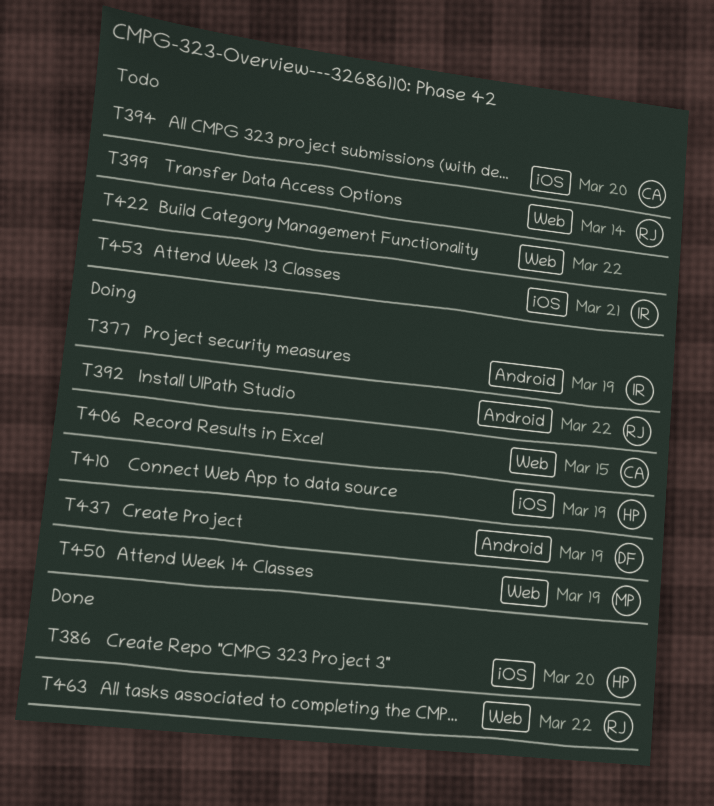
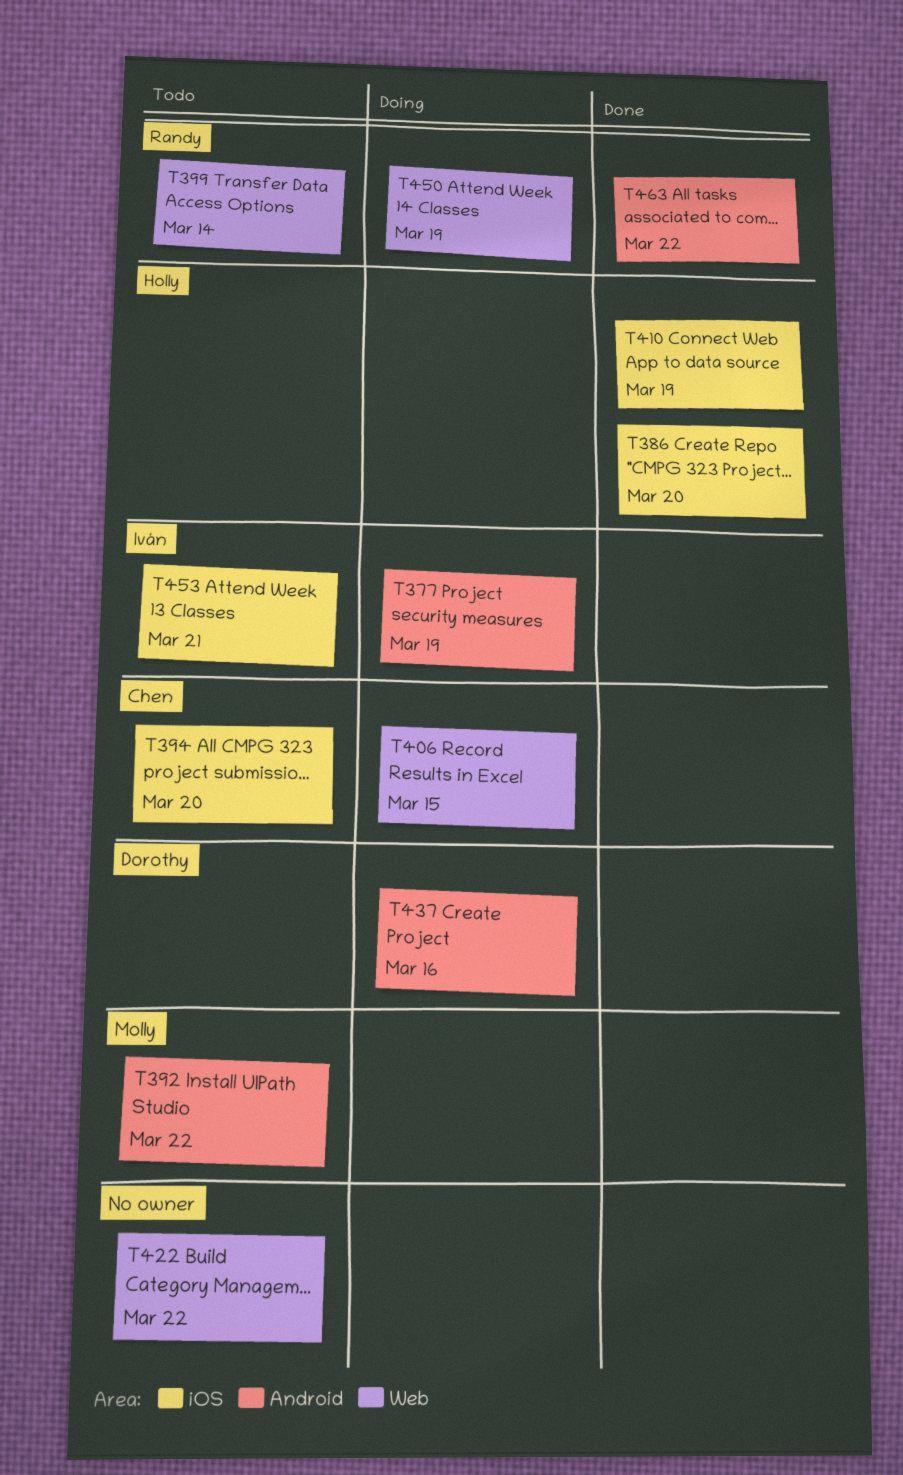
T392, status: Doing -> Todo
T392, owner: Randy -> Molly
T410, status: Doing -> Done
T437, due: Mar 19 -> Mar 16
T450, owner: Molly -> Randy
T463, label: Web -> Android

